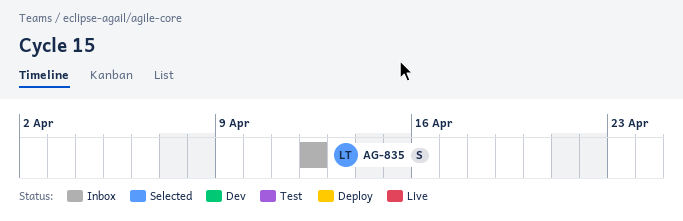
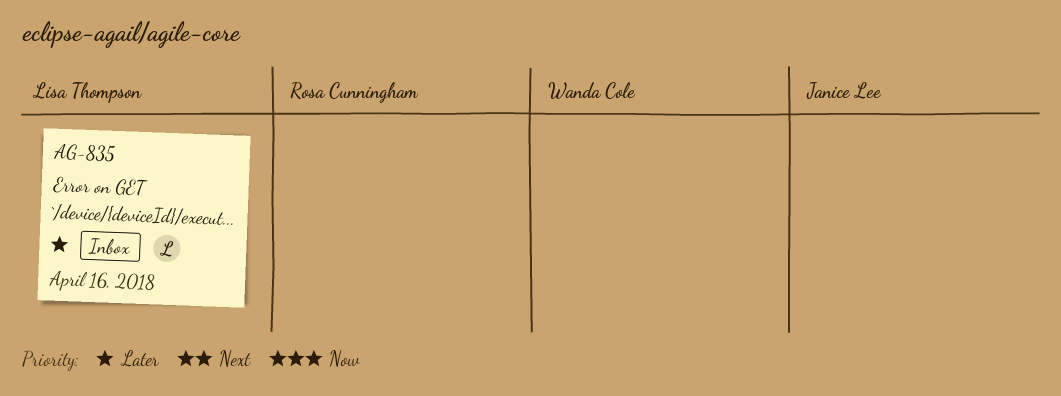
AG-835, estimate: S -> L
AG-835, due: Apr 12 -> Apr 16

